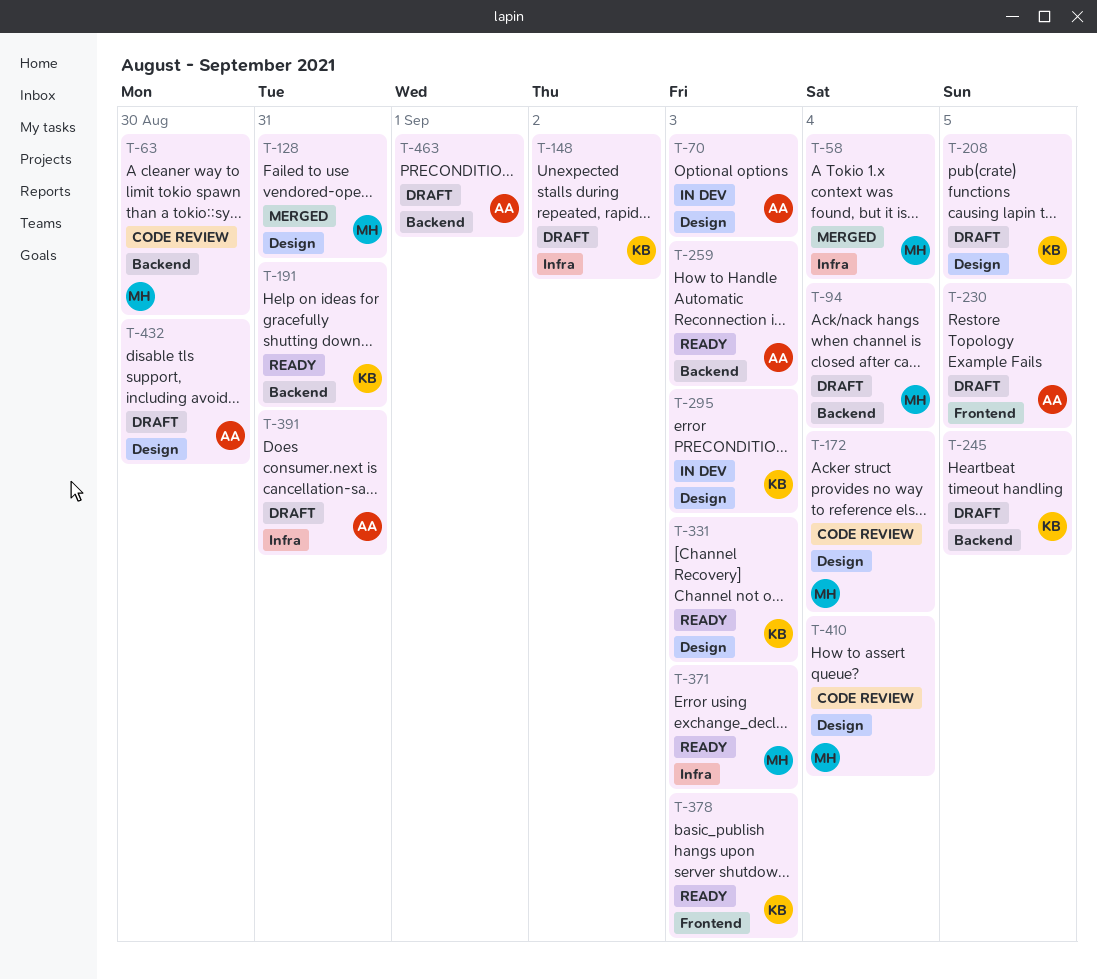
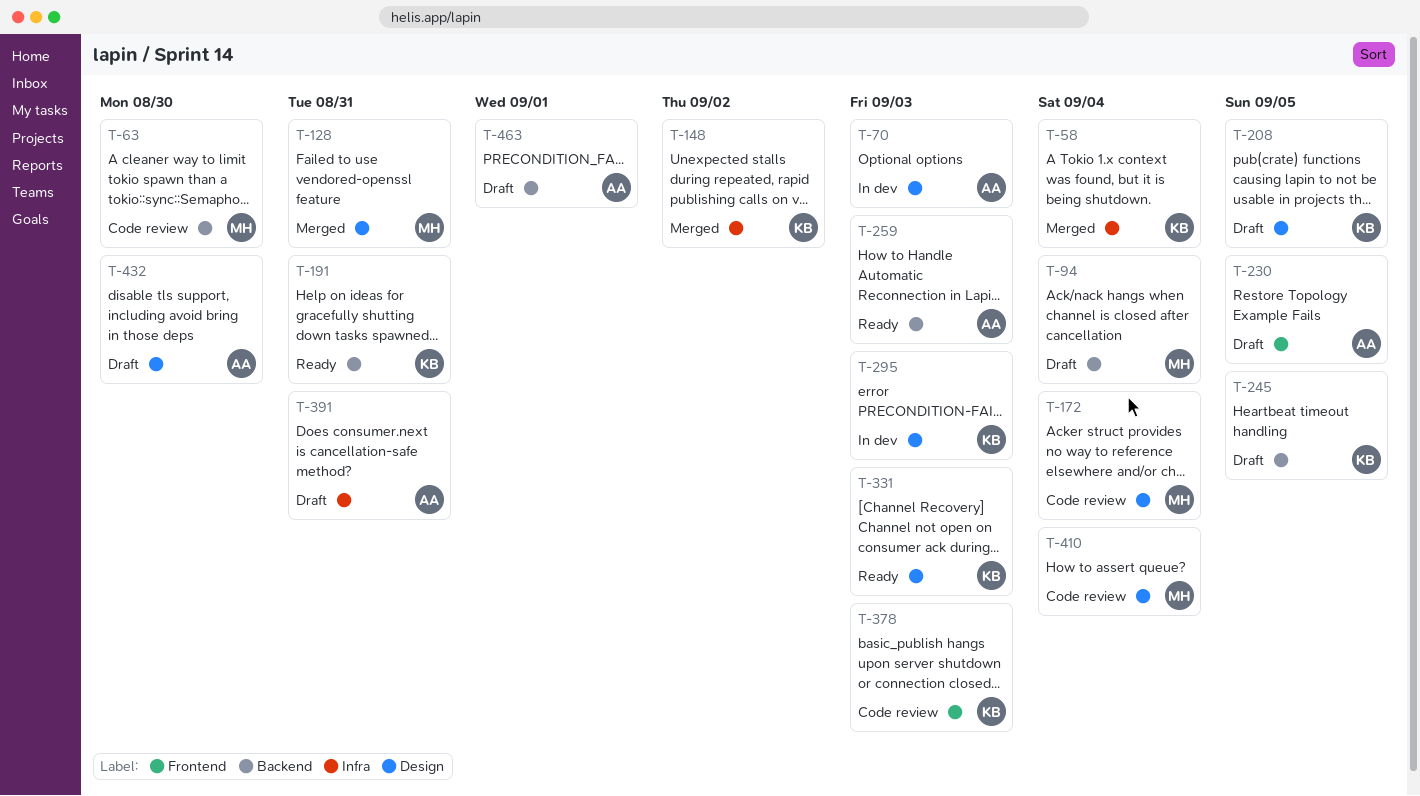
T-58, owner: MH -> KB
T-148, status: Draft -> Merged
T-371: present -> none
T-378, status: Ready -> Code review

